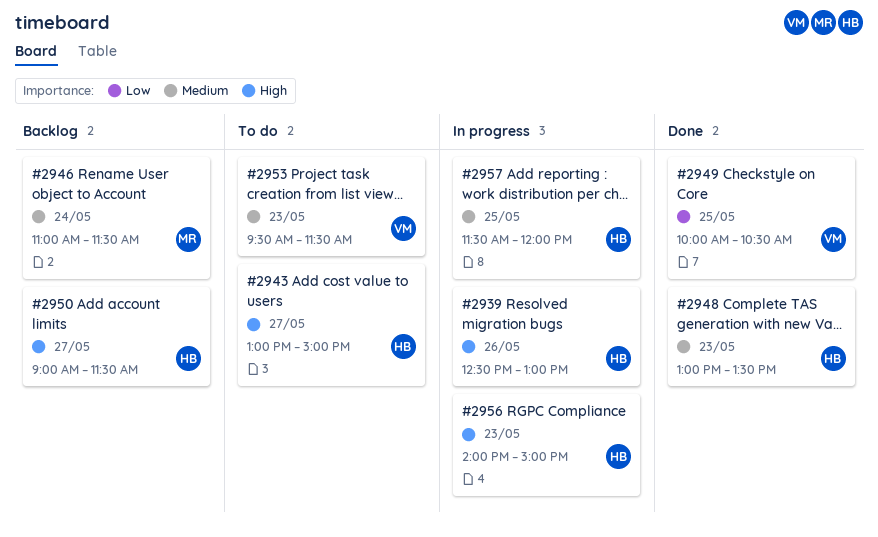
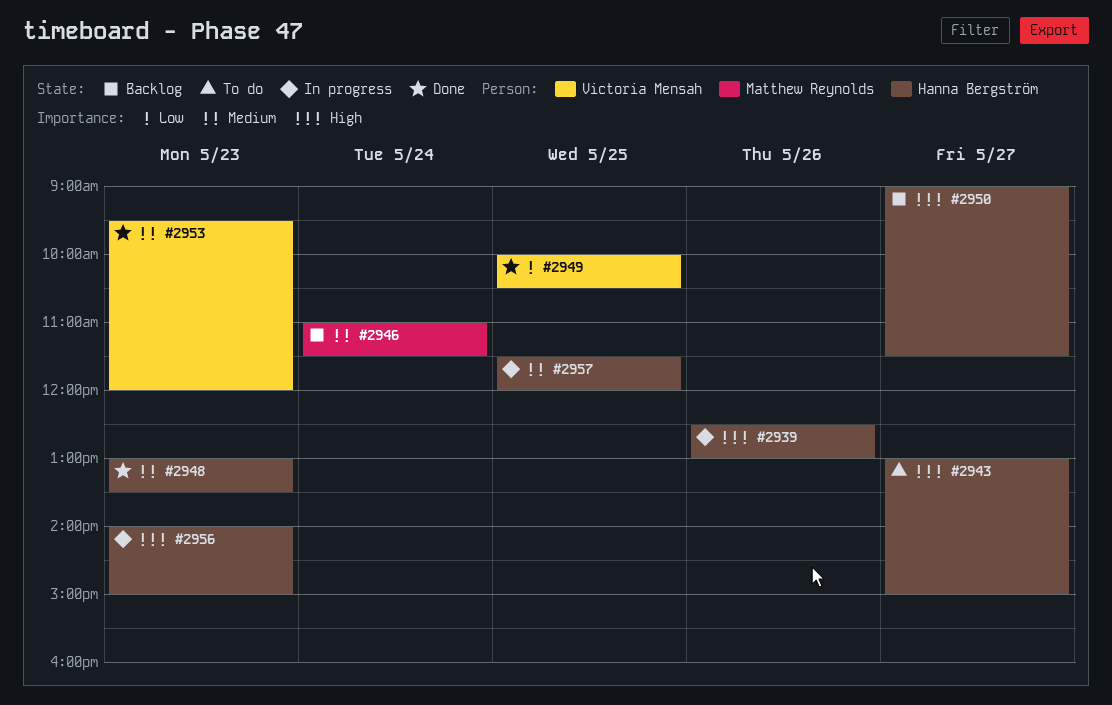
#2953, status: To do -> Done
#2953, ends: 11:30 -> 12:00

